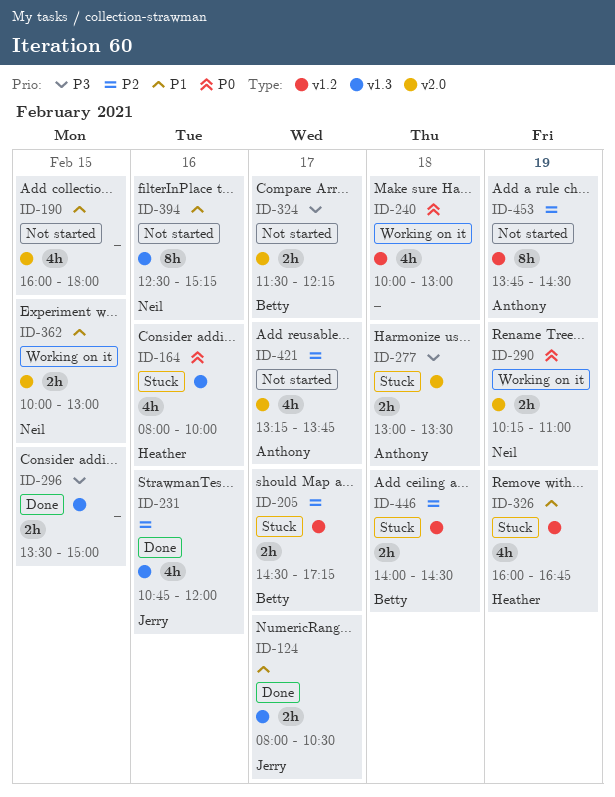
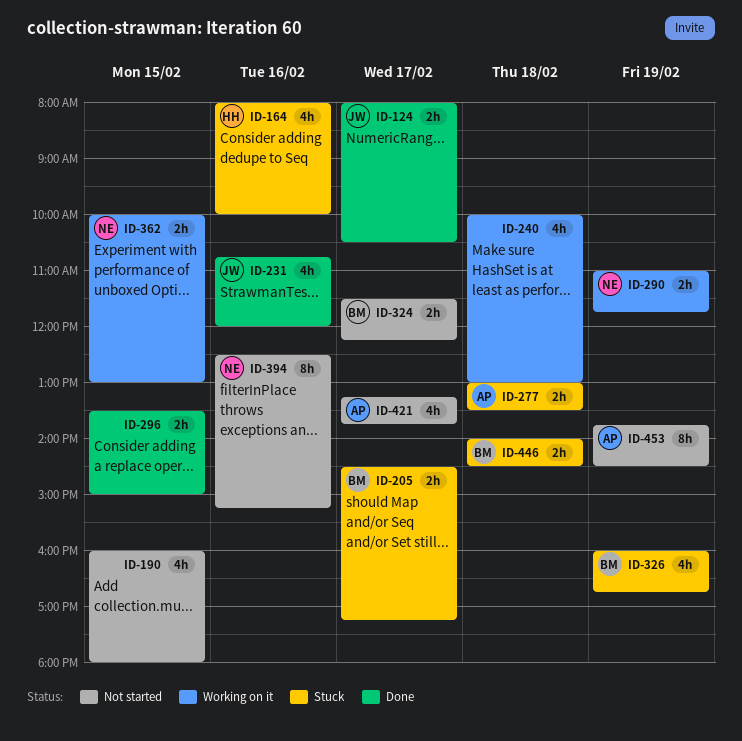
ID-290, begins: 10:15 -> 11:00
ID-290, ends: 11:00 -> 11:45
ID-326, owner: Heather -> Betty

